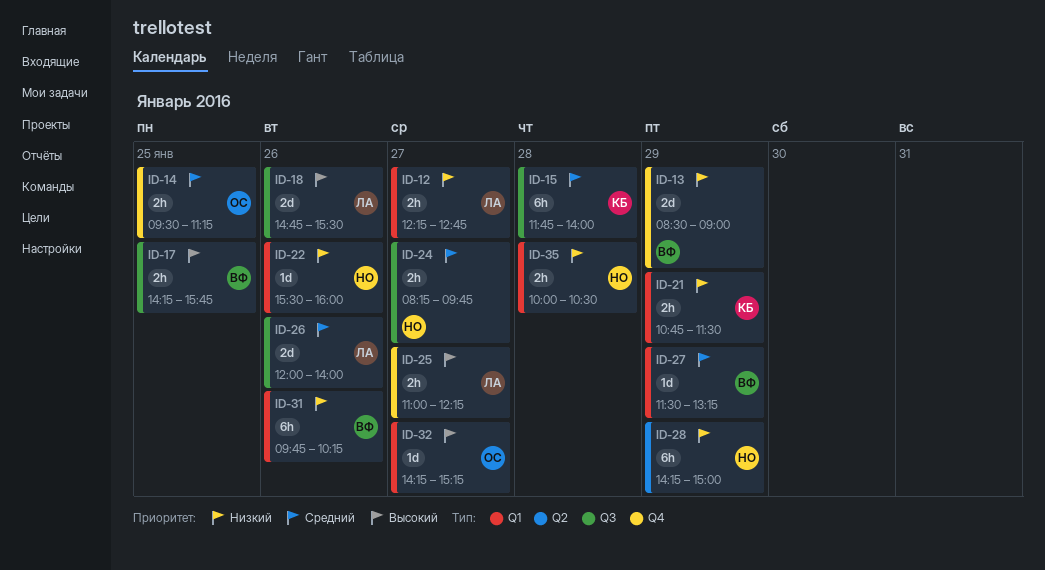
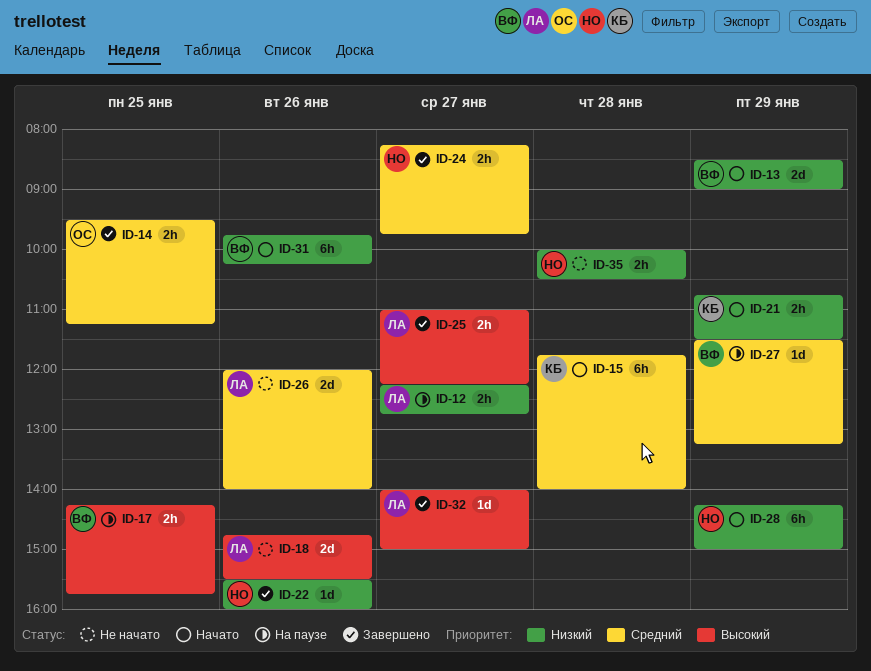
ID-32, owner: ОС -> ЛА
ID-32, begins: 14:15 -> 14:00
ID-32, ends: 15:15 -> 15:00

